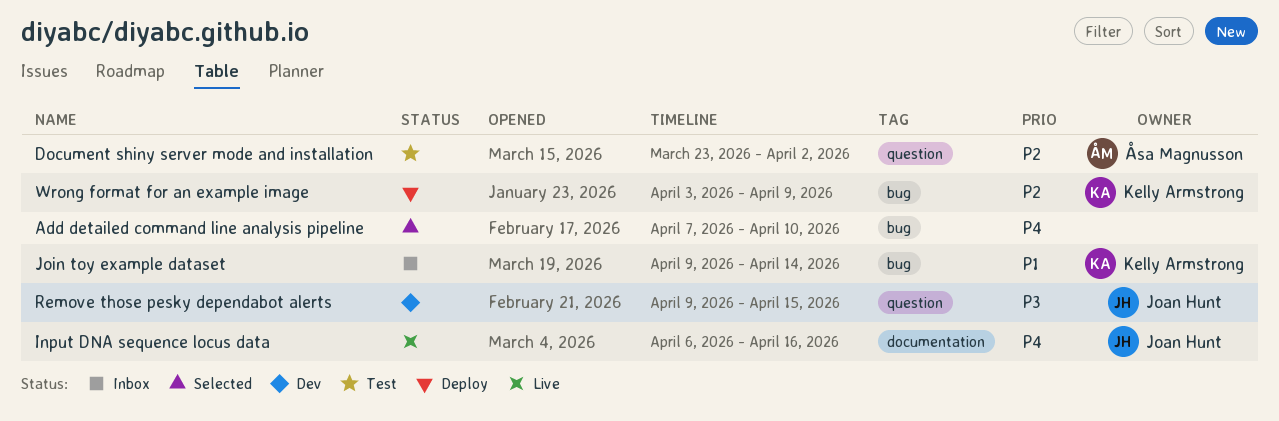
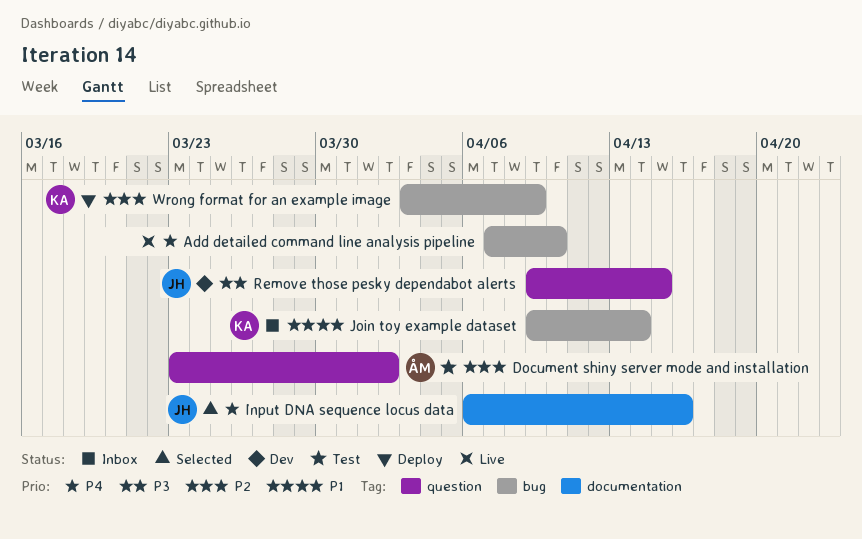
Add detailed command line analysis pipeline, status: Selected -> Live
Input DNA sequence locus data, status: Live -> Selected

